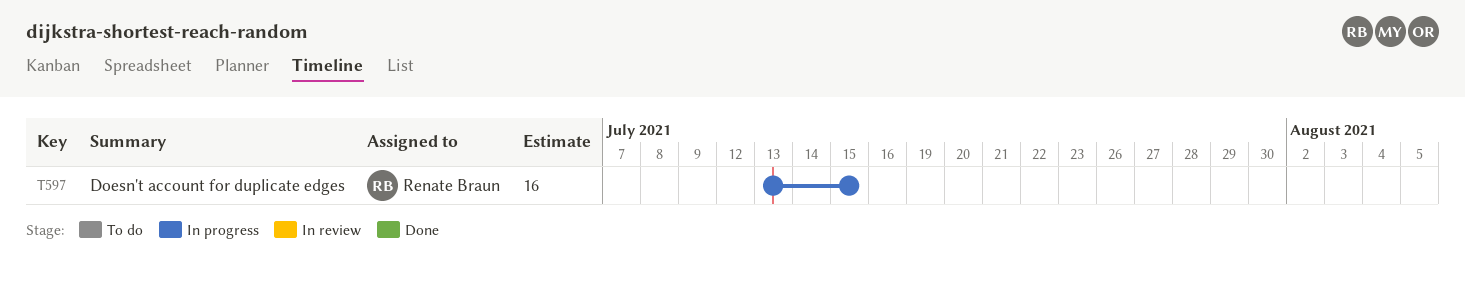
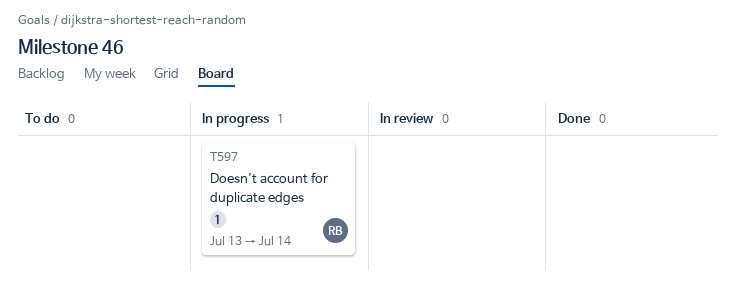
T597, estimate: 16 -> 1
T597, due: Jul 15 -> Jul 14

